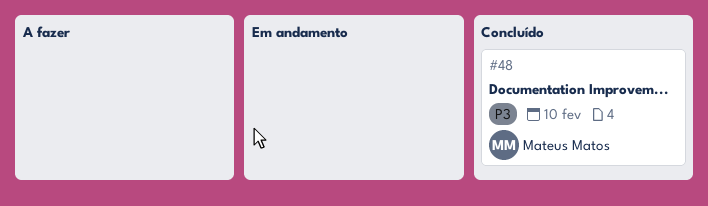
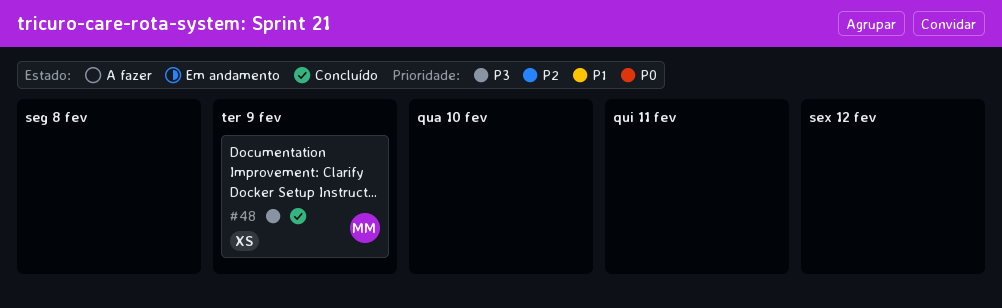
#48, due: Feb 10 -> Feb 9

